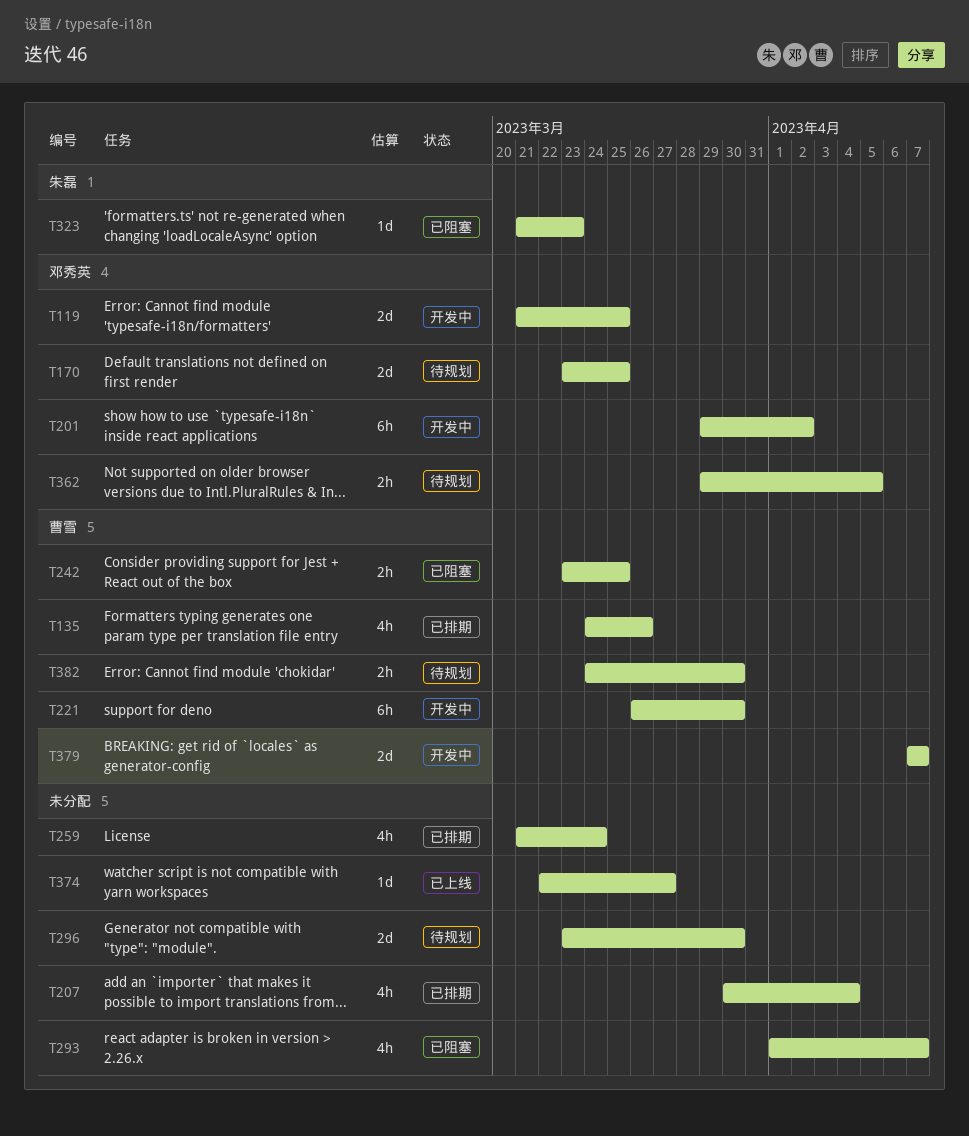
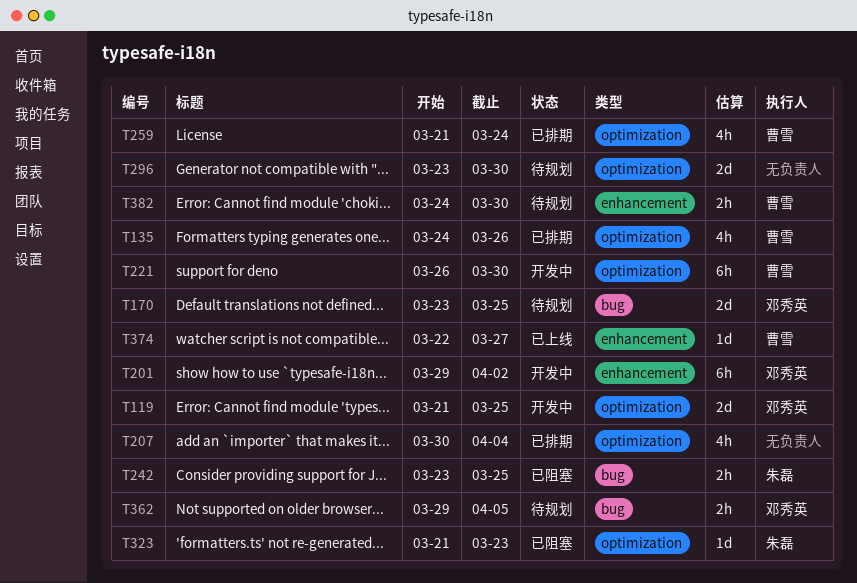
T242, owner: 曹雪 -> 朱磊
T259, owner: none -> 曹雪
T293: present -> none
T374, owner: none -> 曹雪
T379: present -> none

